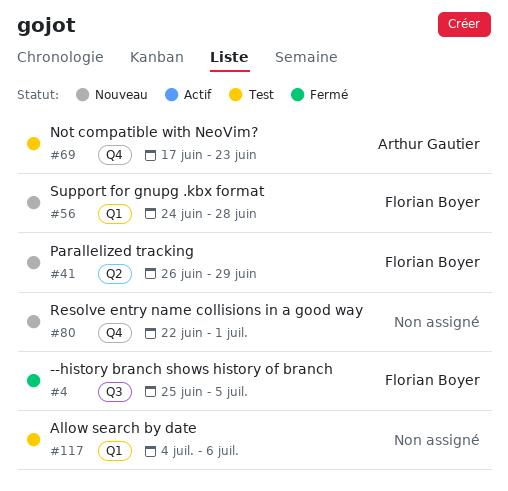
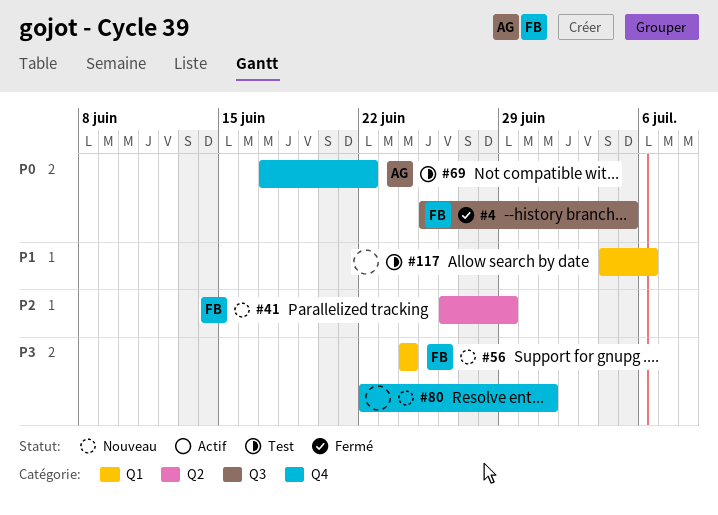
#56, due: Jun 28 -> Jun 24
#69, due: Jun 23 -> Jun 22

